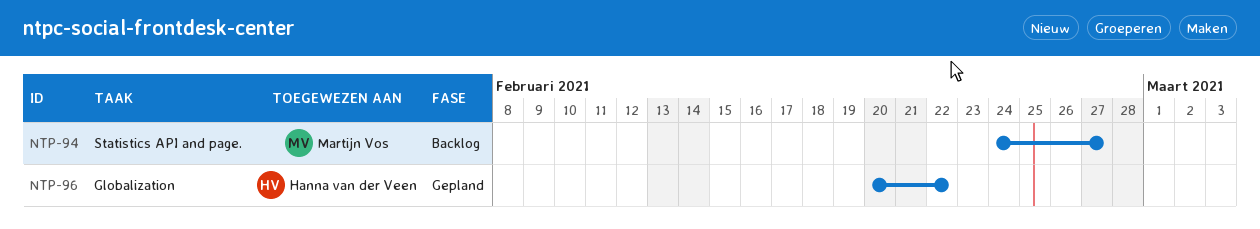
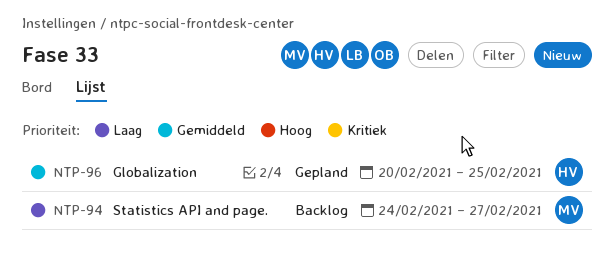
NTP-96, due: Feb 22 -> Feb 25

